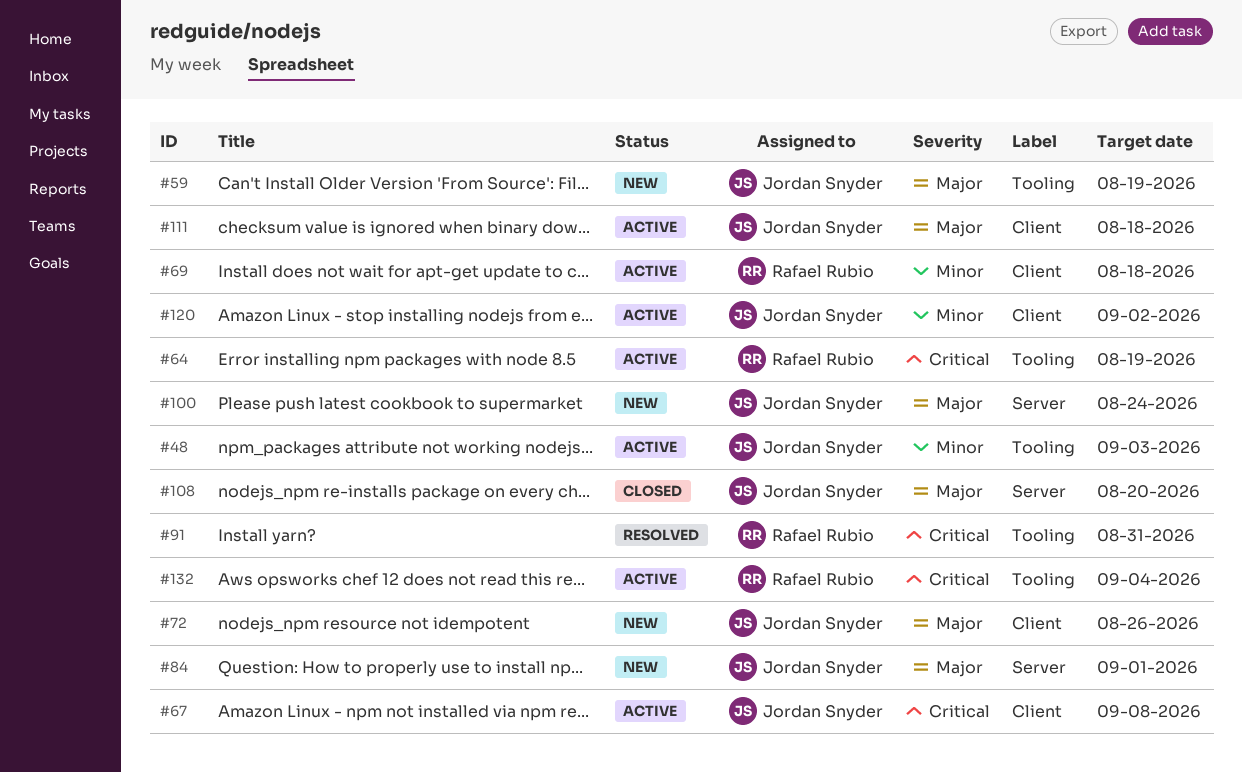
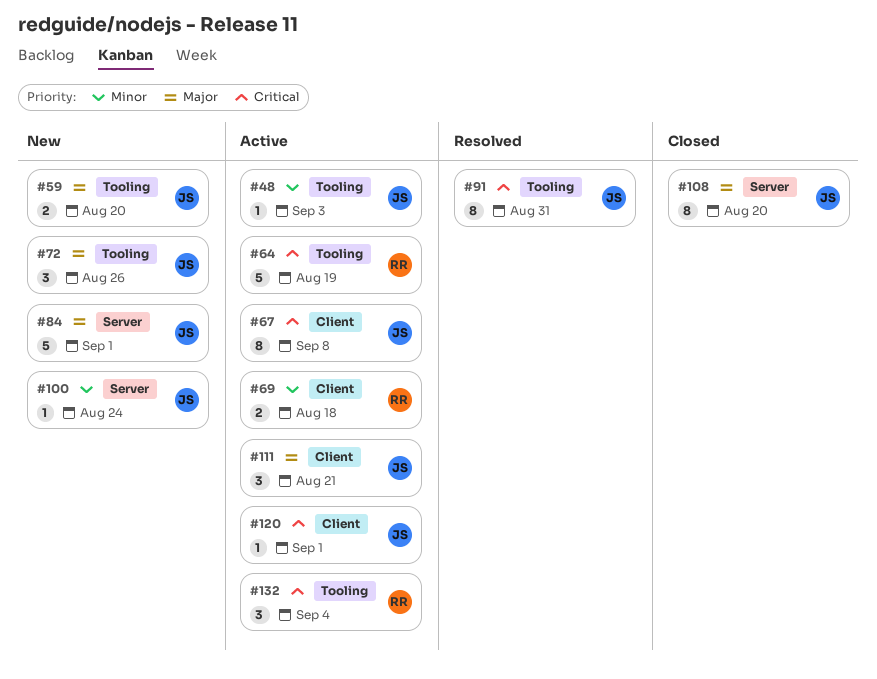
#59, due: Aug 19 -> Aug 20
#72, label: Client -> Tooling
#91, owner: Rafael Rubio -> Jordan Snyder
#100, priority: Major -> Minor
#111, due: Aug 18 -> Aug 21
#120, priority: Minor -> Critical
#120, due: Sep 2 -> Sep 1

